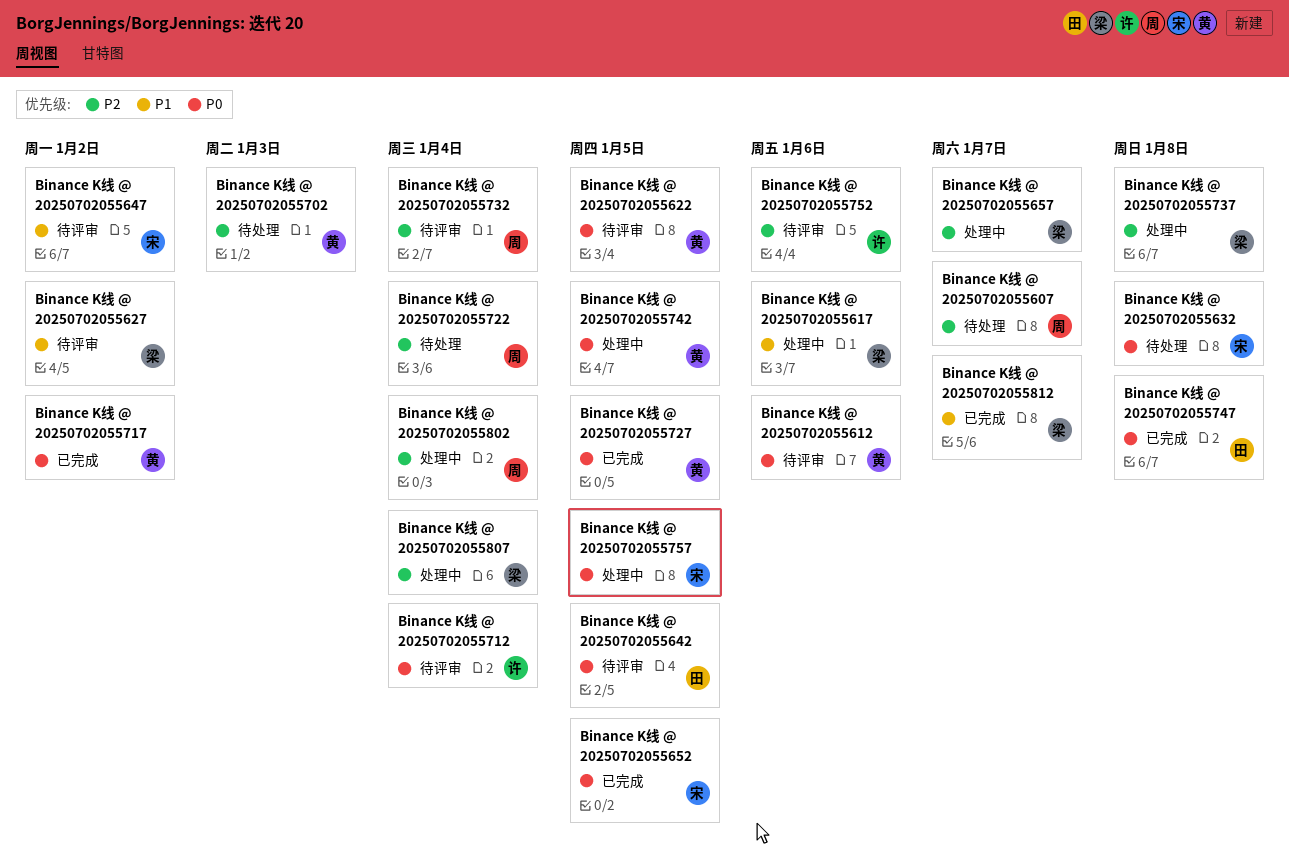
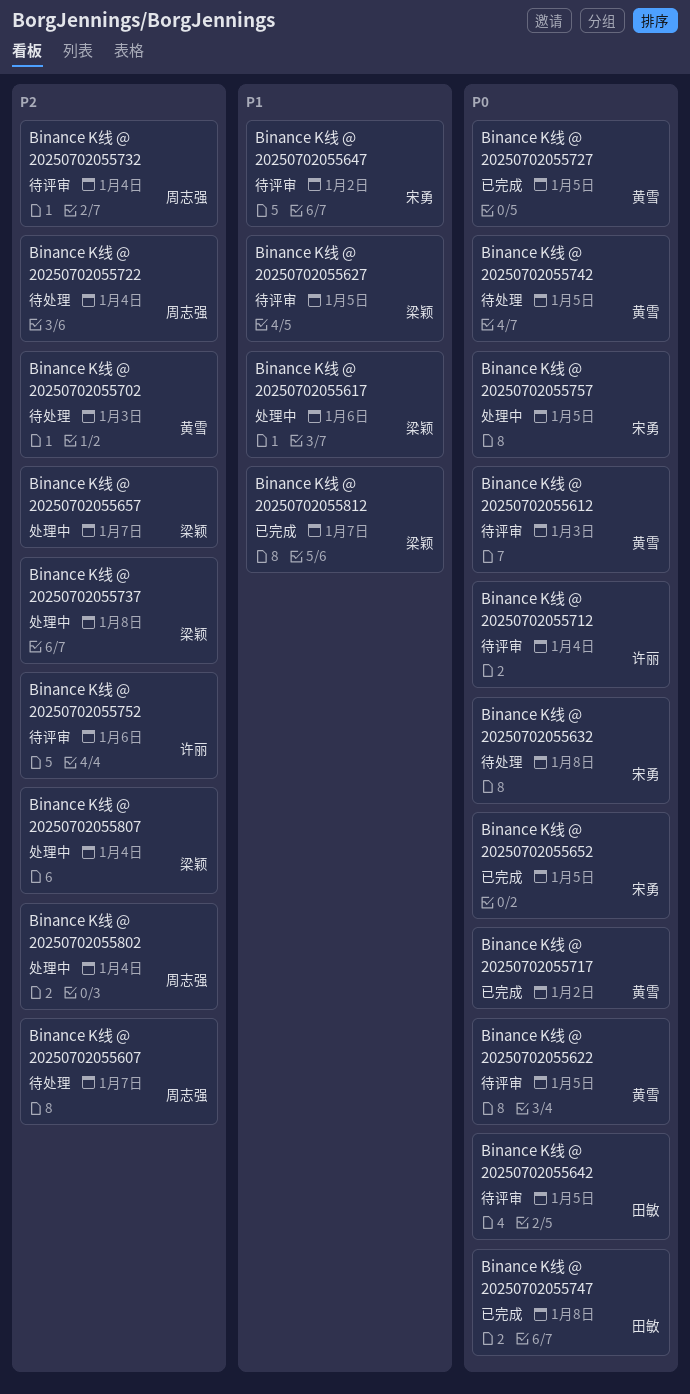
Binance K线 @ 20250702055612, due: Jan 6 -> Jan 3
Binance K线 @ 20250702055627, due: Jan 2 -> Jan 5
Binance K线 @ 20250702055742, status: 处理中 -> 待处理

